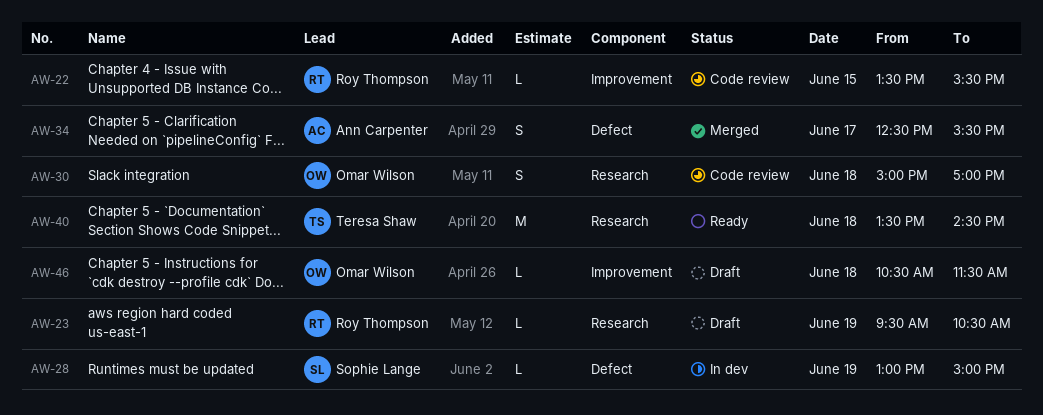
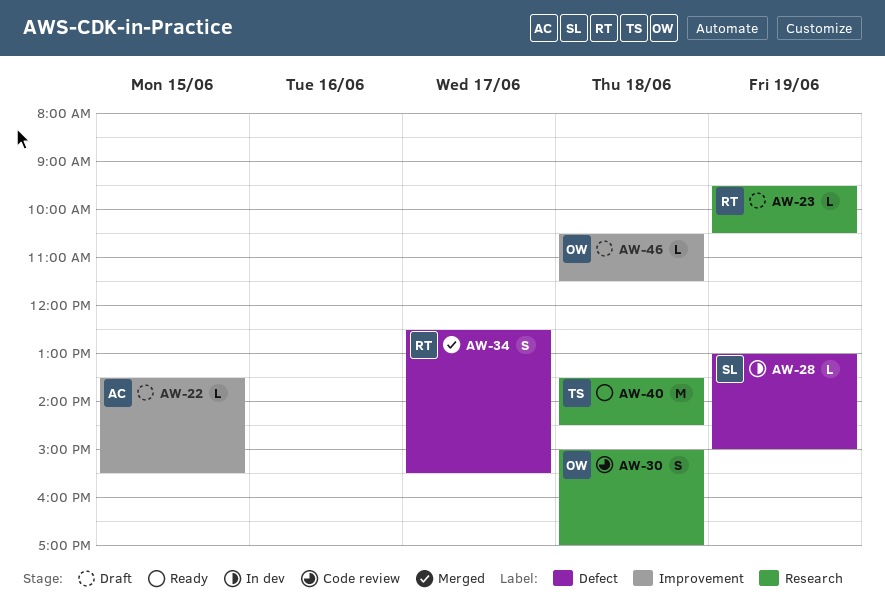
AW-22, status: Code review -> Draft
AW-22, owner: Roy Thompson -> Ann Carpenter
AW-34, owner: Ann Carpenter -> Roy Thompson

